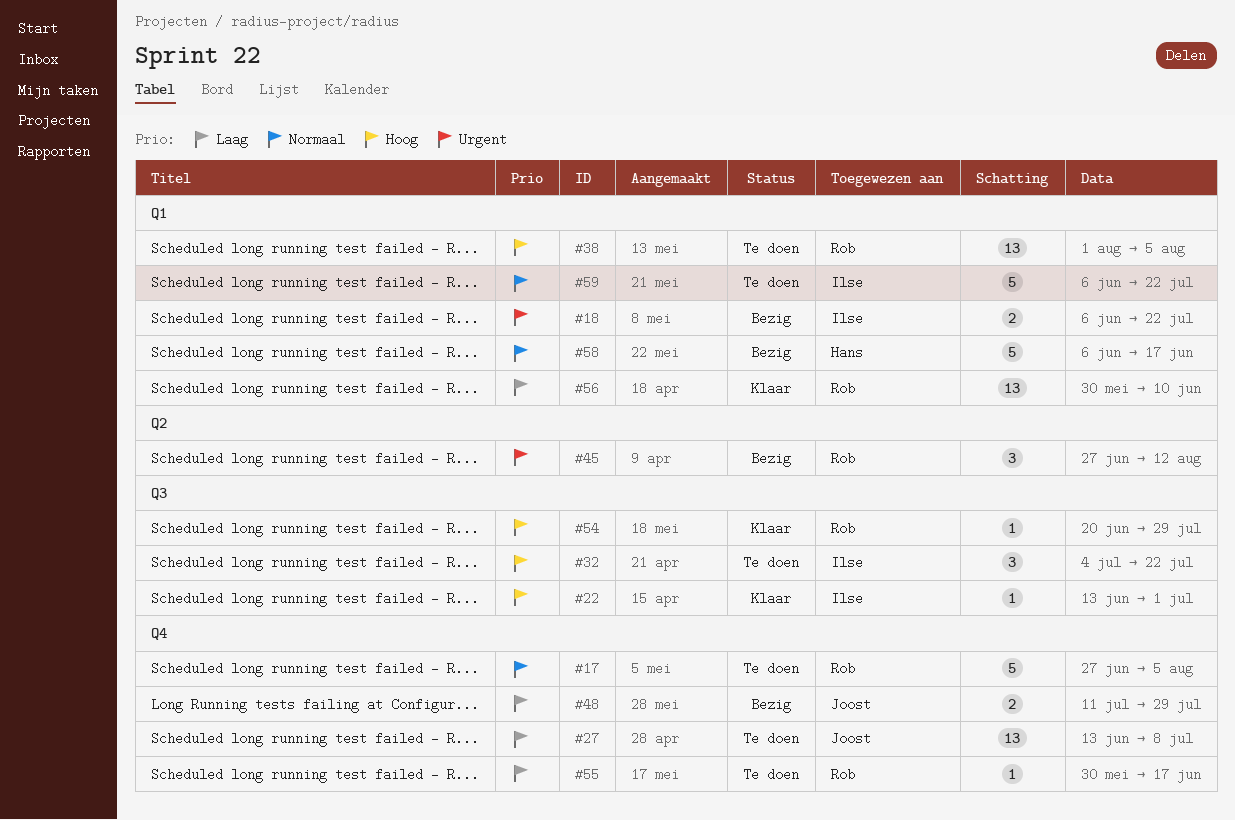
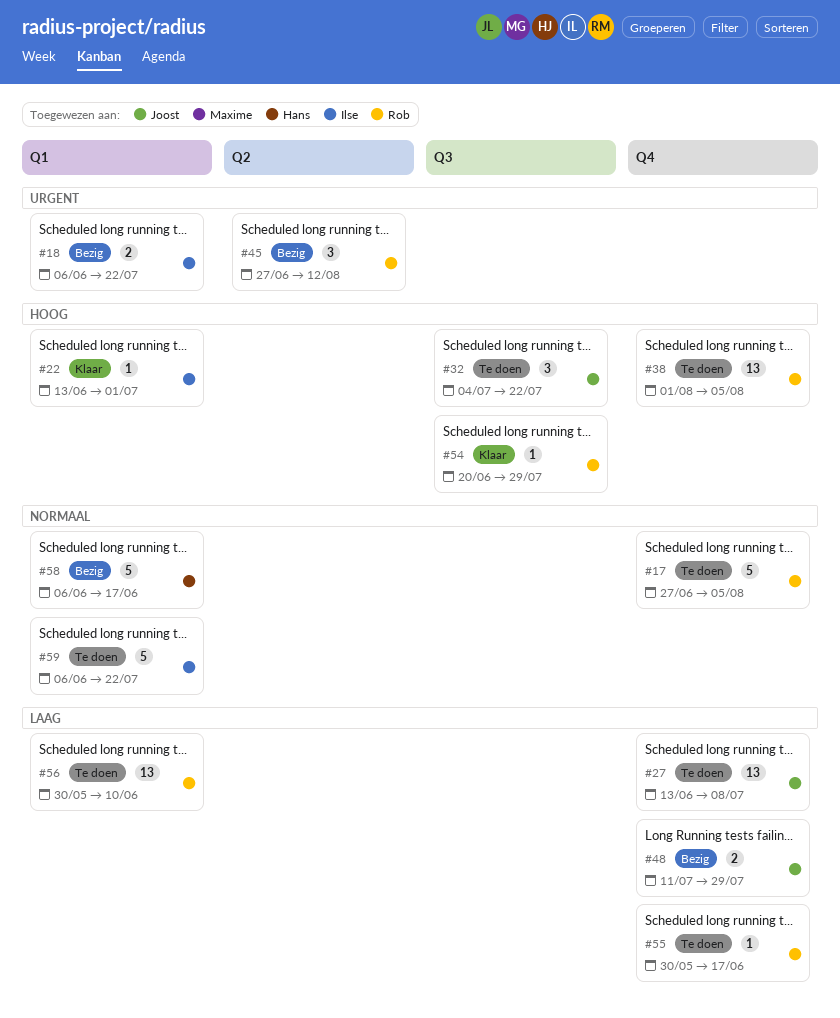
#22, label: Q3 -> Q1
#32, owner: Ilse -> Joost
#38, label: Q1 -> Q4
#56, status: Klaar -> Te doen

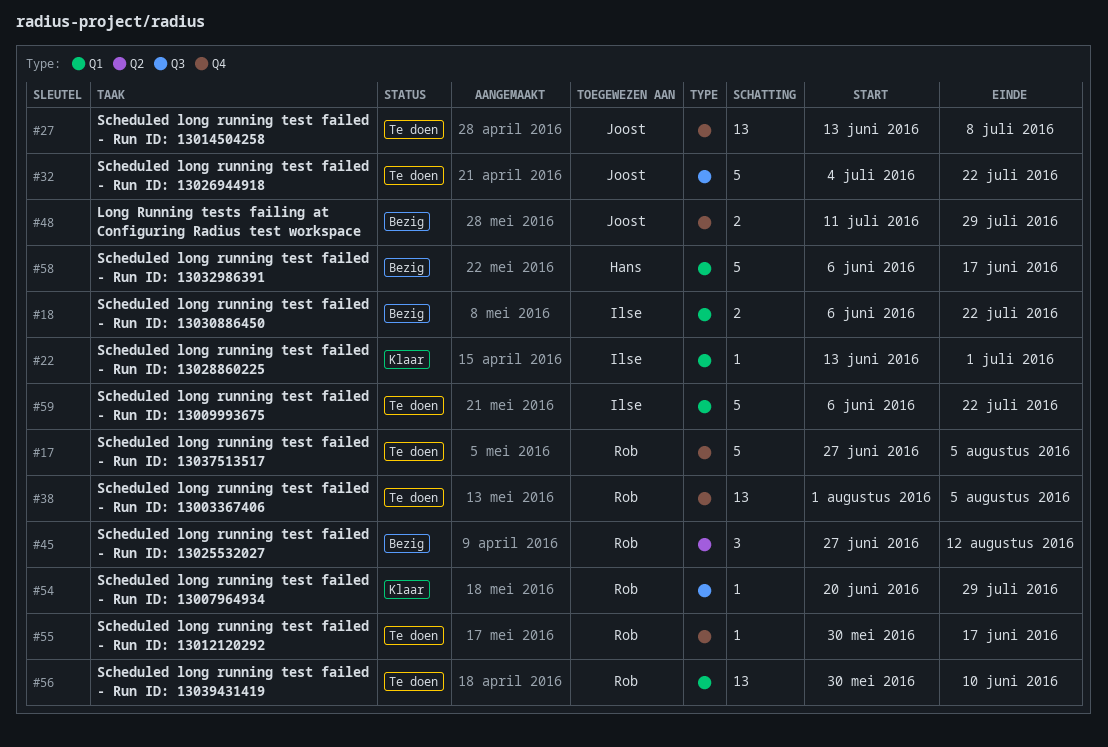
#32, estimate: 3 -> 5

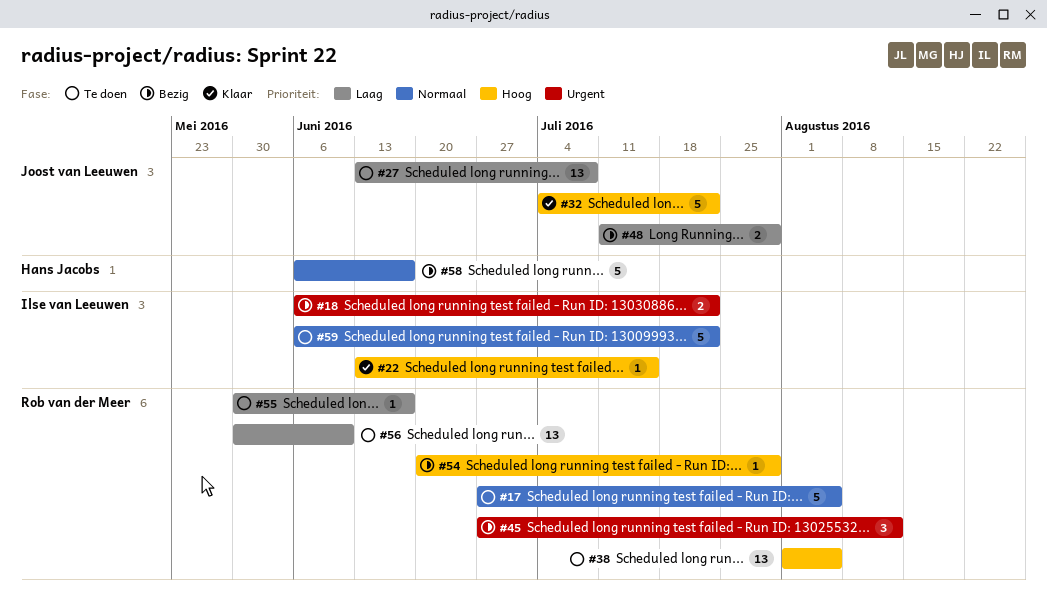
#22, due: Jul 1 -> Jul 15
#32, status: Te doen -> Klaar
#54, status: Klaar -> Bezig

